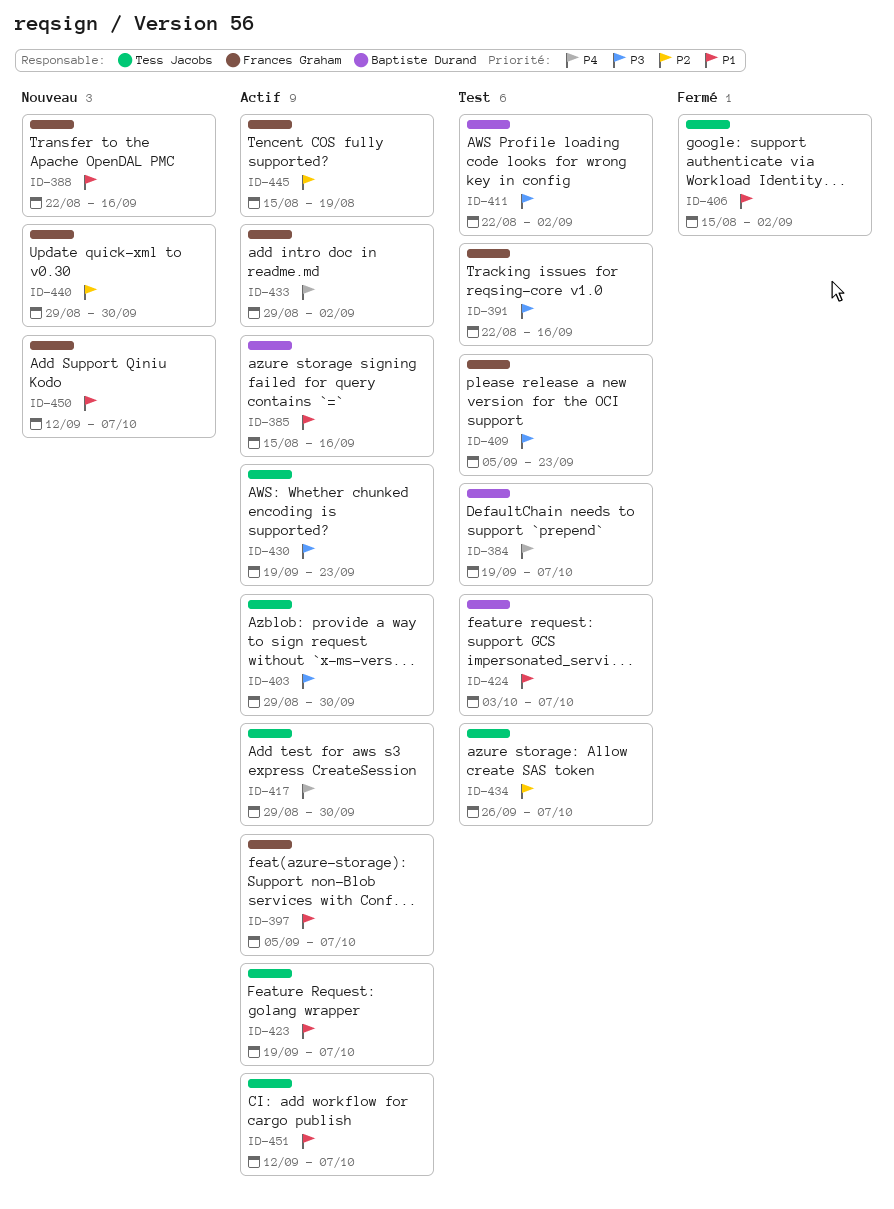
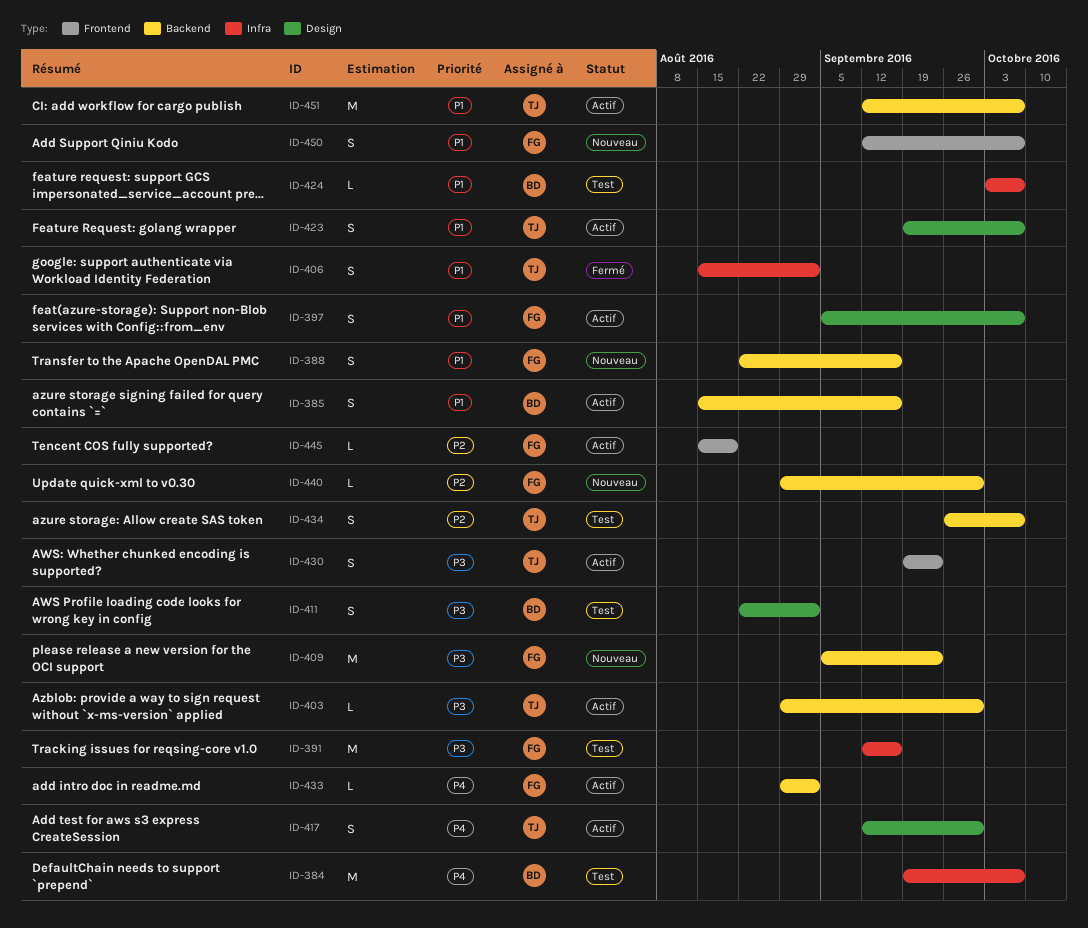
ID-391, start: Aug 22 -> Sep 12
ID-409, status: Test -> Nouveau
ID-417, start: Aug 29 -> Sep 12

